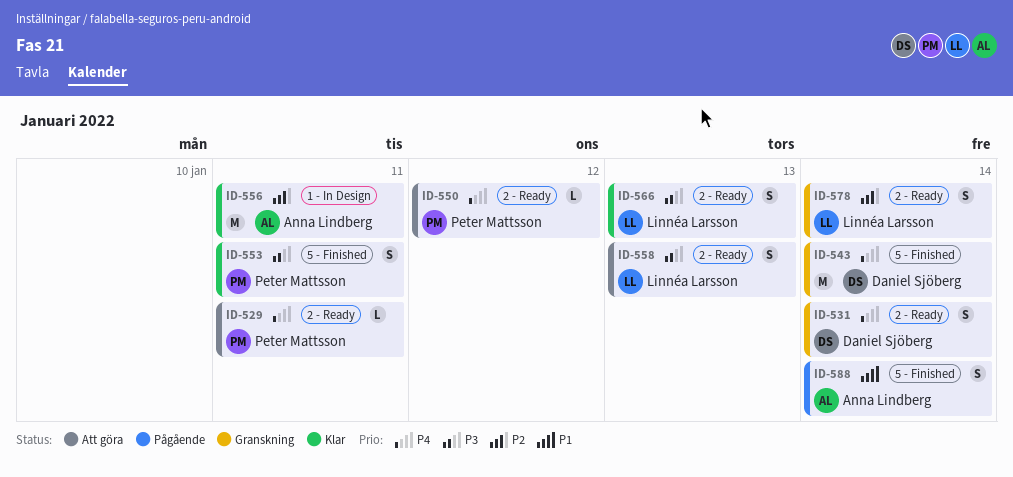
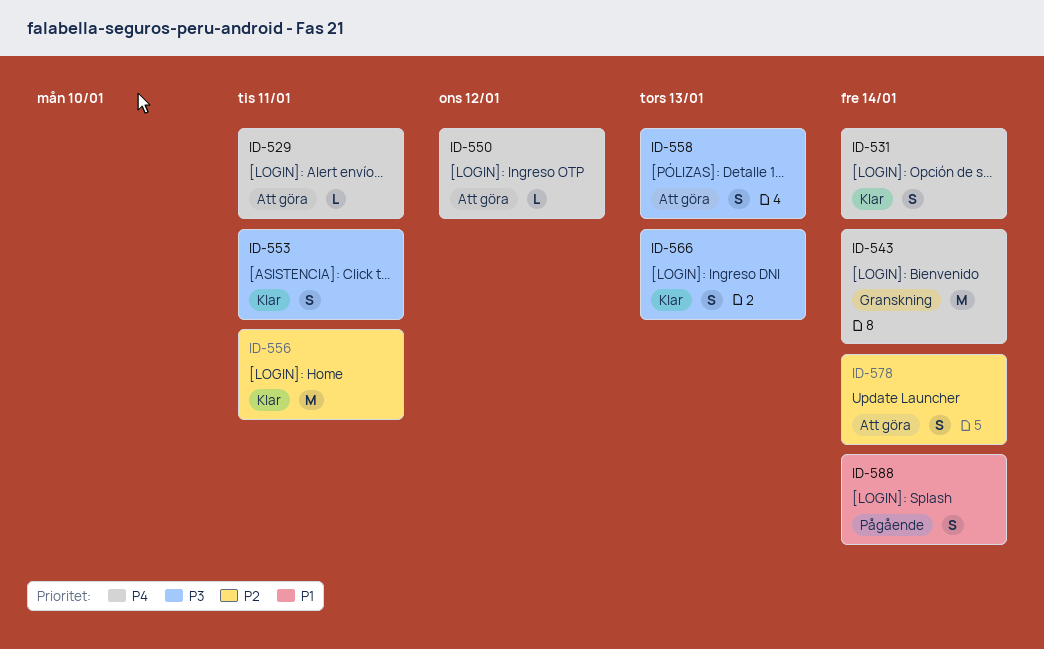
ID-531, status: Granskning -> Klar
ID-578, status: Granskning -> Att göra

